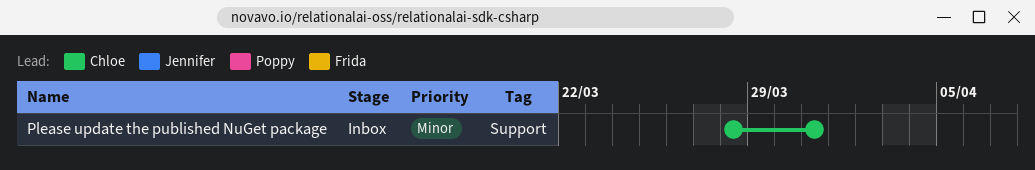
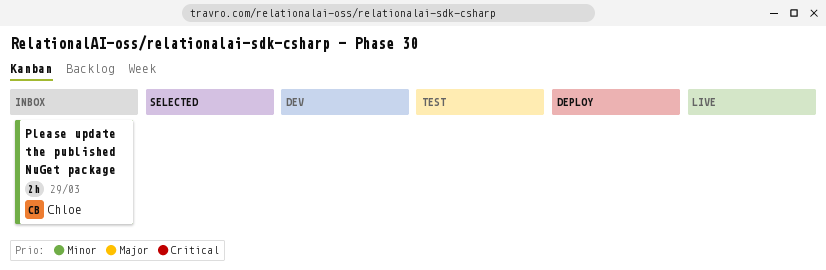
Please update the published NuGet package, due: Mar 31 -> Mar 29

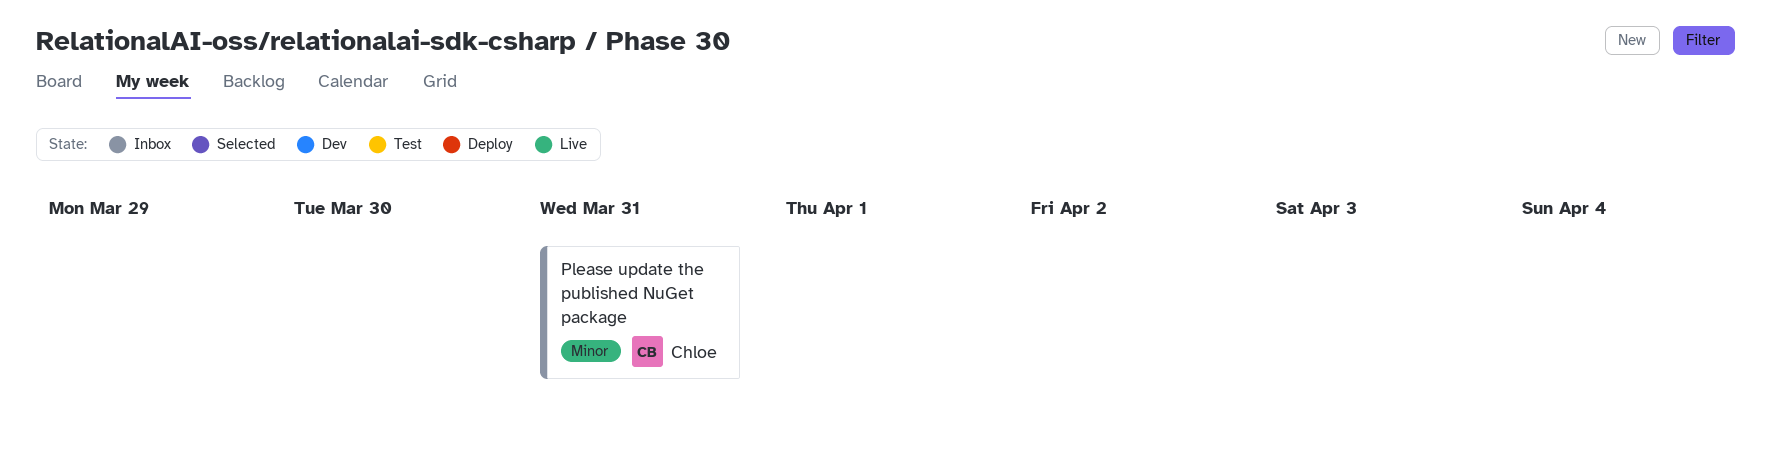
Please update the published NuGet package, due: Mar 29 -> Mar 31

